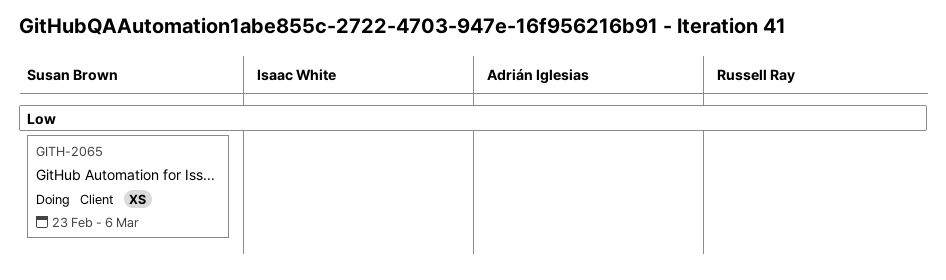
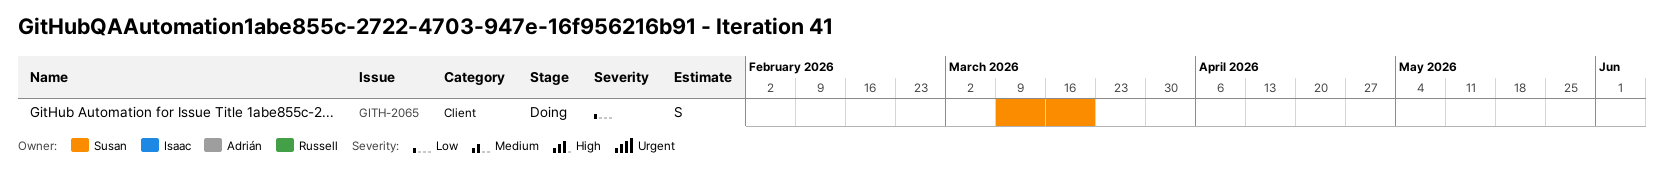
GITH-2065, estimate: XS -> S
GITH-2065, start: Feb 23 -> Mar 9
GITH-2065, due: Mar 6 -> Mar 20

